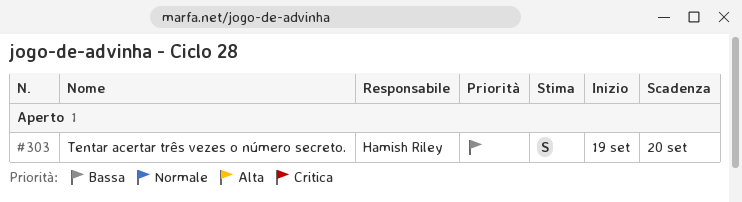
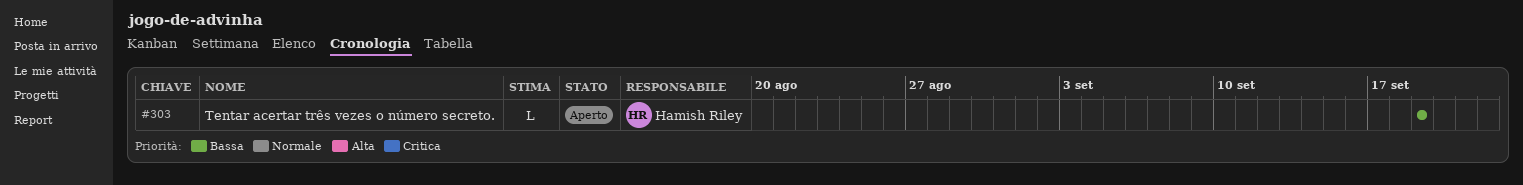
#303, estimate: S -> L
#303, due: Sep 20 -> Sep 19

